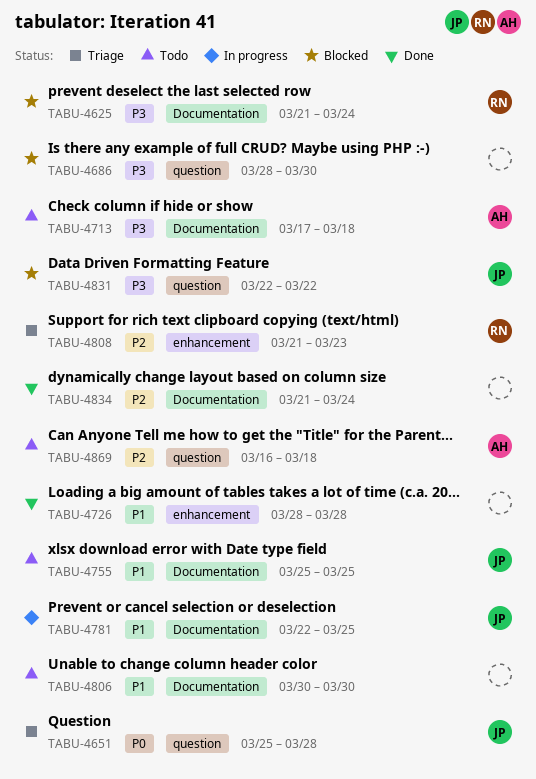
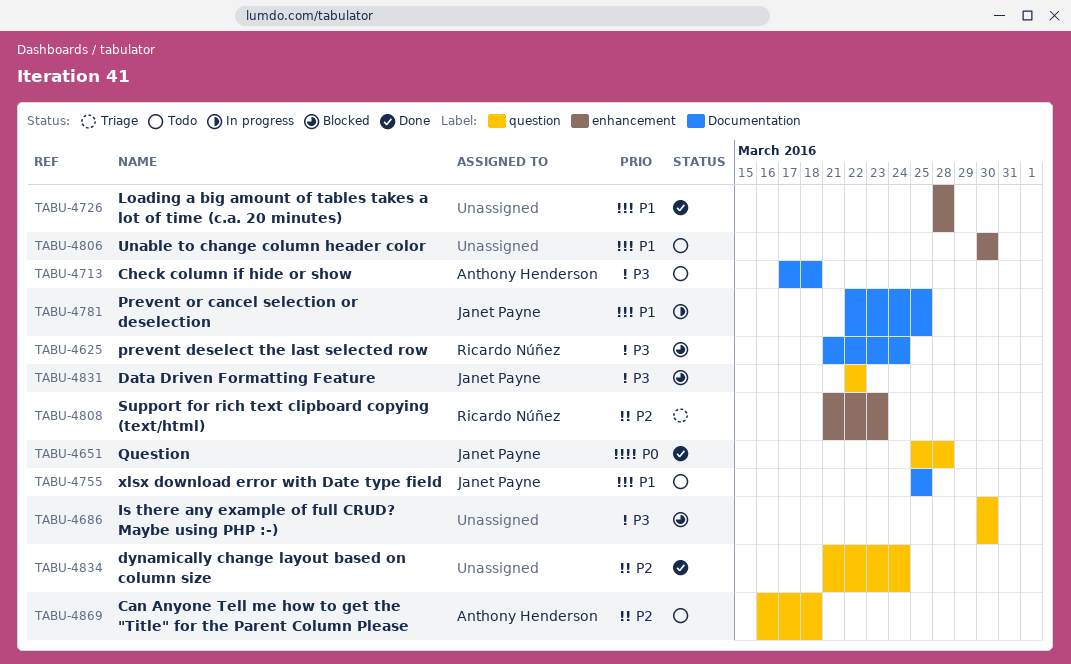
TABU-4651, status: Triage -> Done
TABU-4686, start: Mar 28 -> Mar 30
TABU-4806, label: Documentation -> enhancement
TABU-4834, label: Documentation -> question

